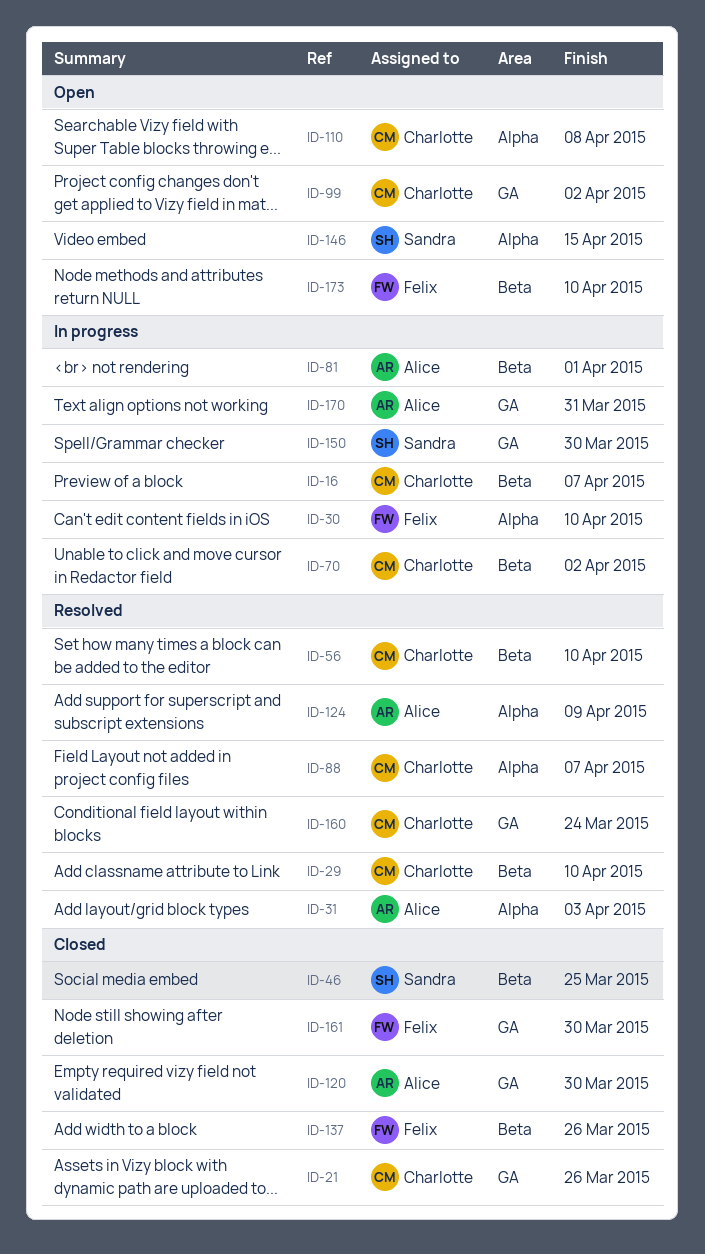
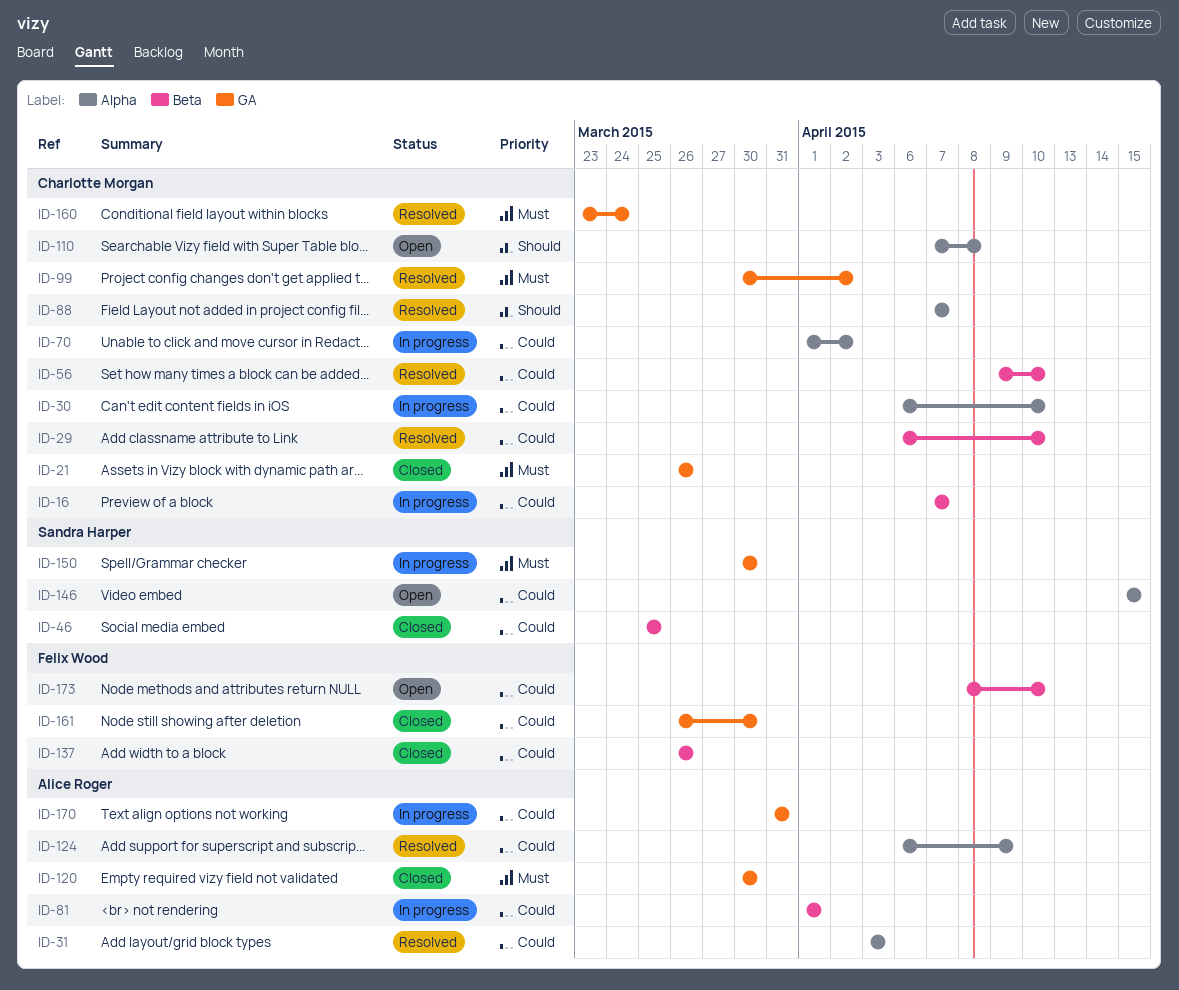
ID-30, owner: Felix Wood -> Charlotte Morgan
ID-70, label: Beta -> Alpha
ID-99, status: Open -> Resolved

